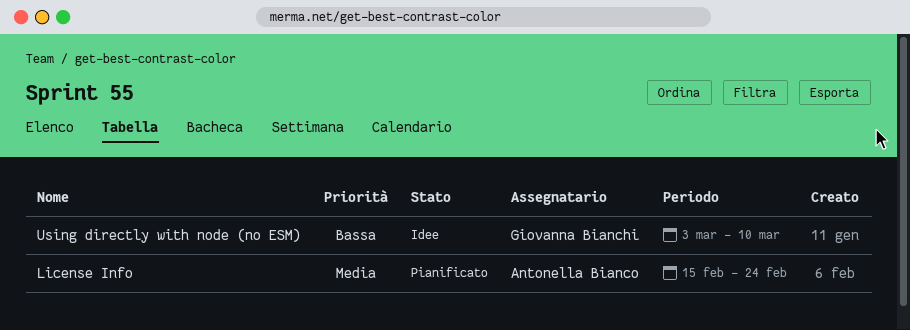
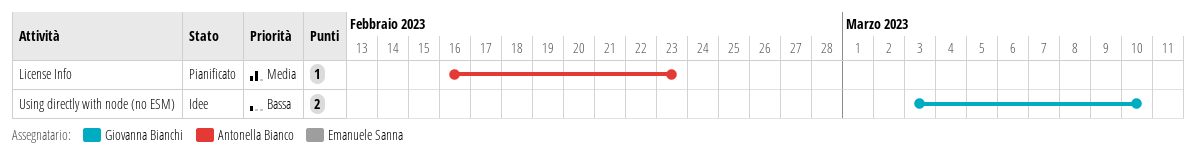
License Info, start: Feb 15 -> Feb 16
License Info, due: Feb 24 -> Feb 23

